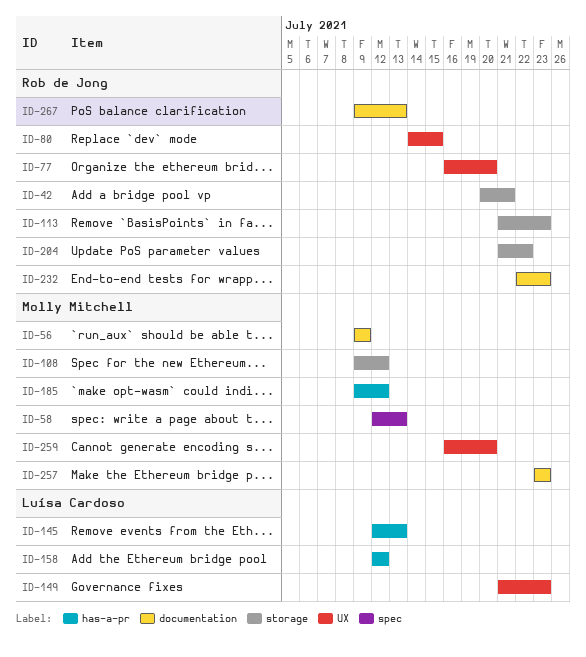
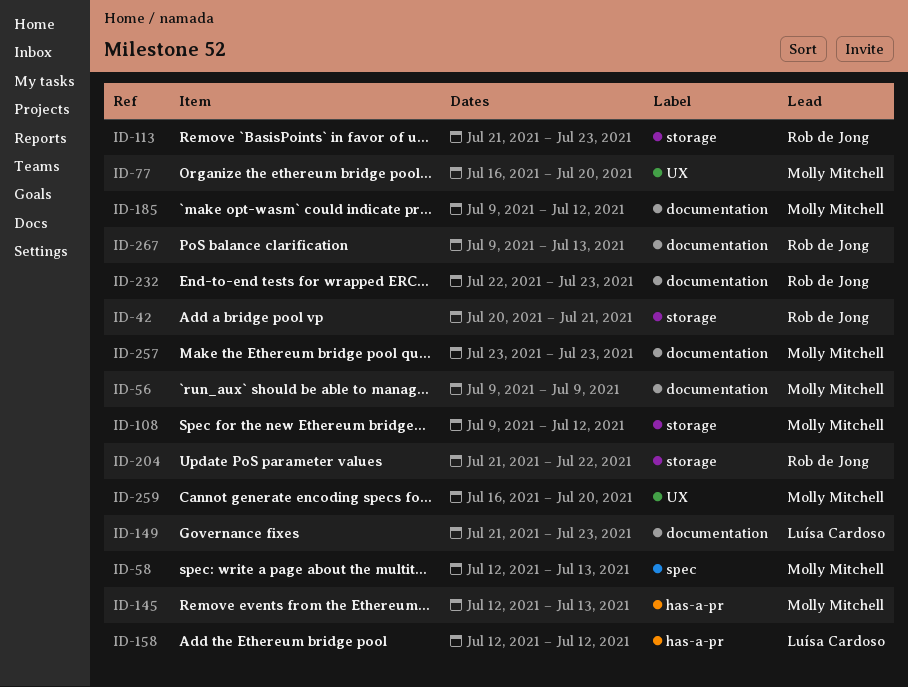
ID-77, owner: Rob de Jong -> Molly Mitchell
ID-80: present -> none
ID-145, owner: Luísa Cardoso -> Molly Mitchell
ID-149, label: UX -> documentation
ID-185, label: has-a-pr -> documentation

